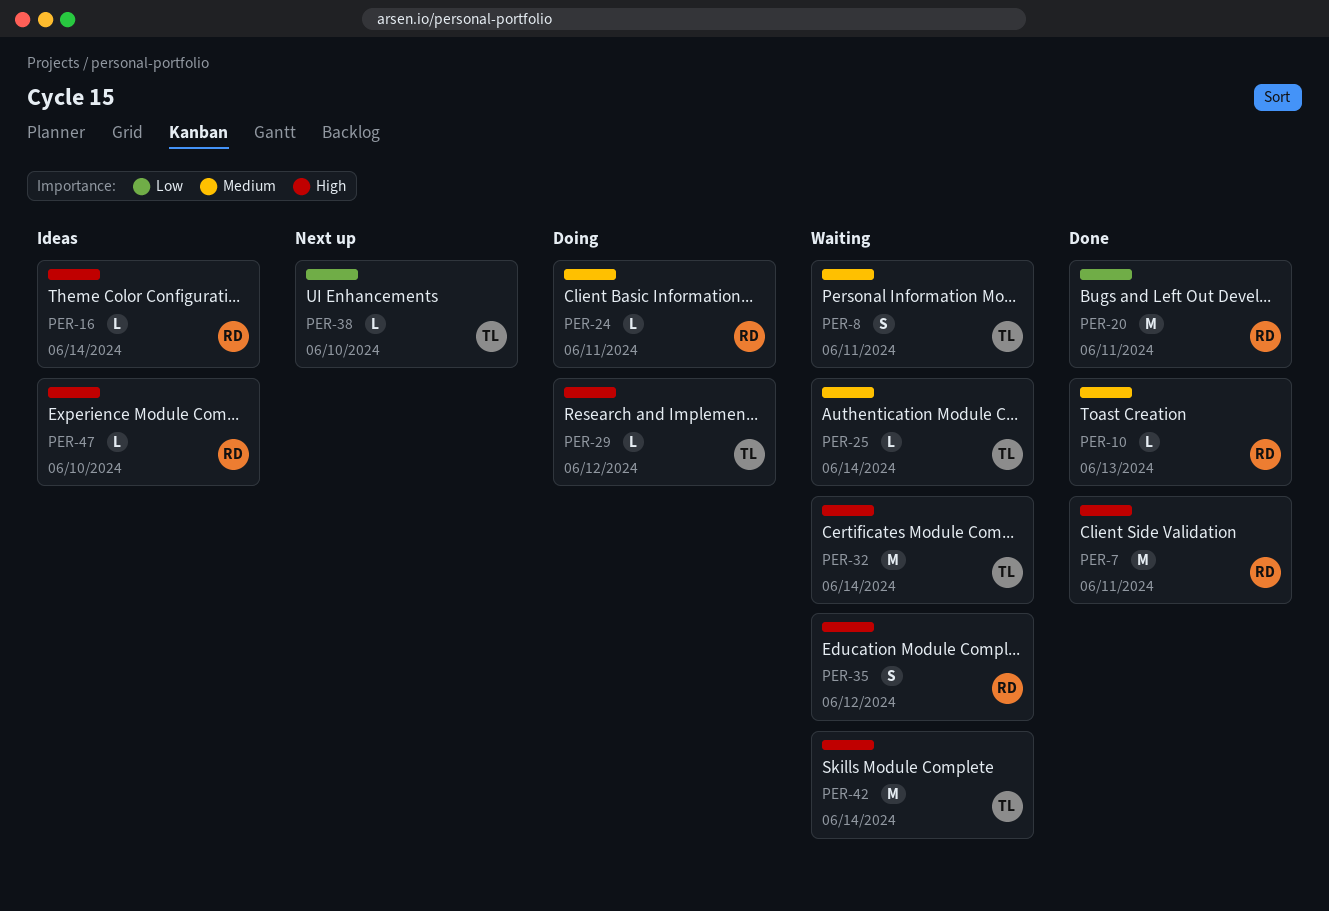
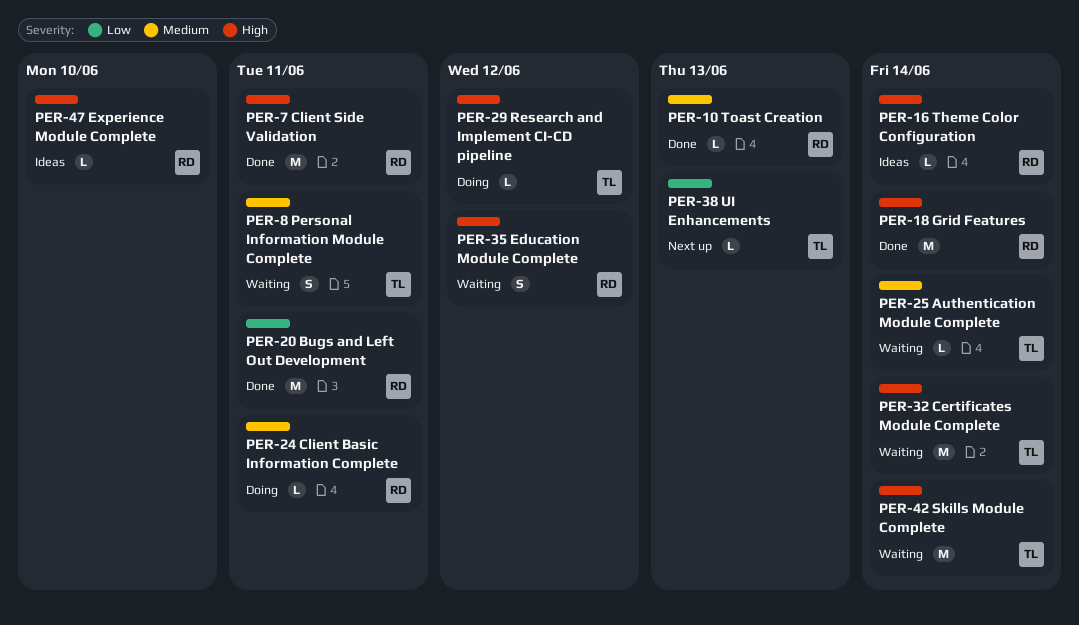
PER-18: none -> present
PER-38, due: Jun 10 -> Jun 13

